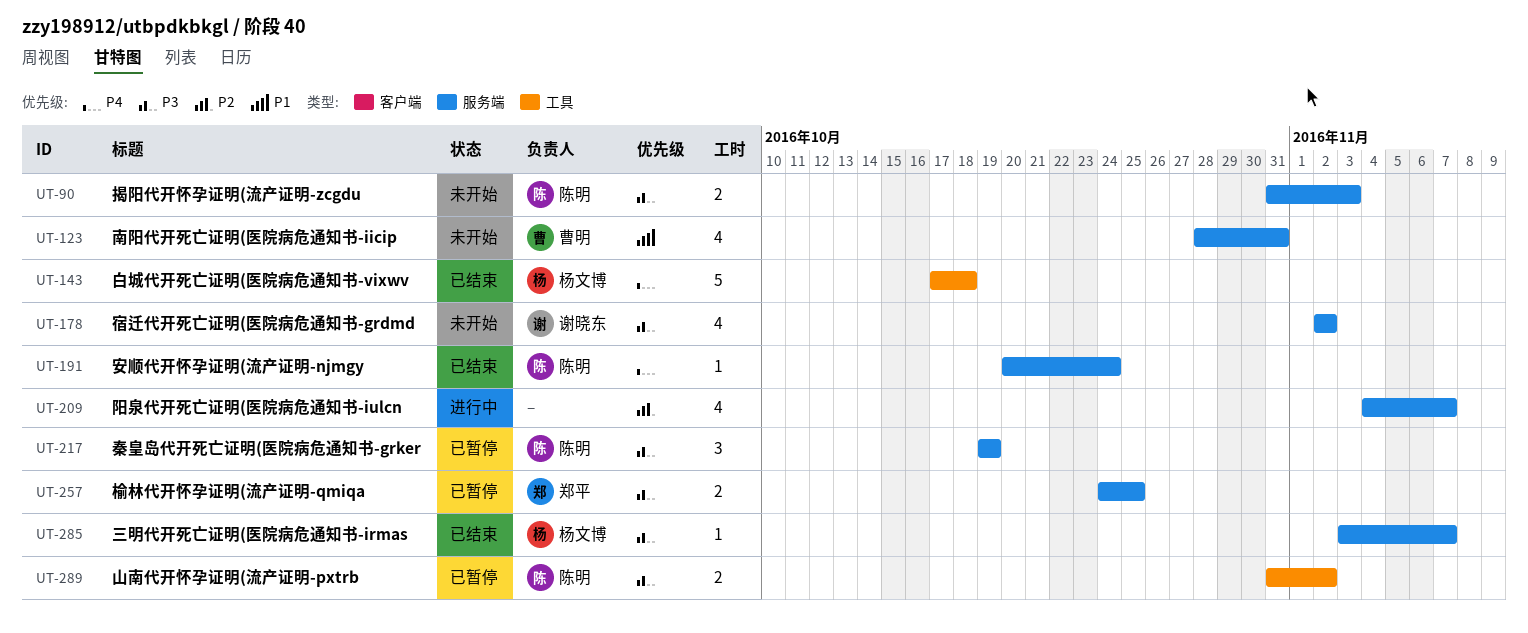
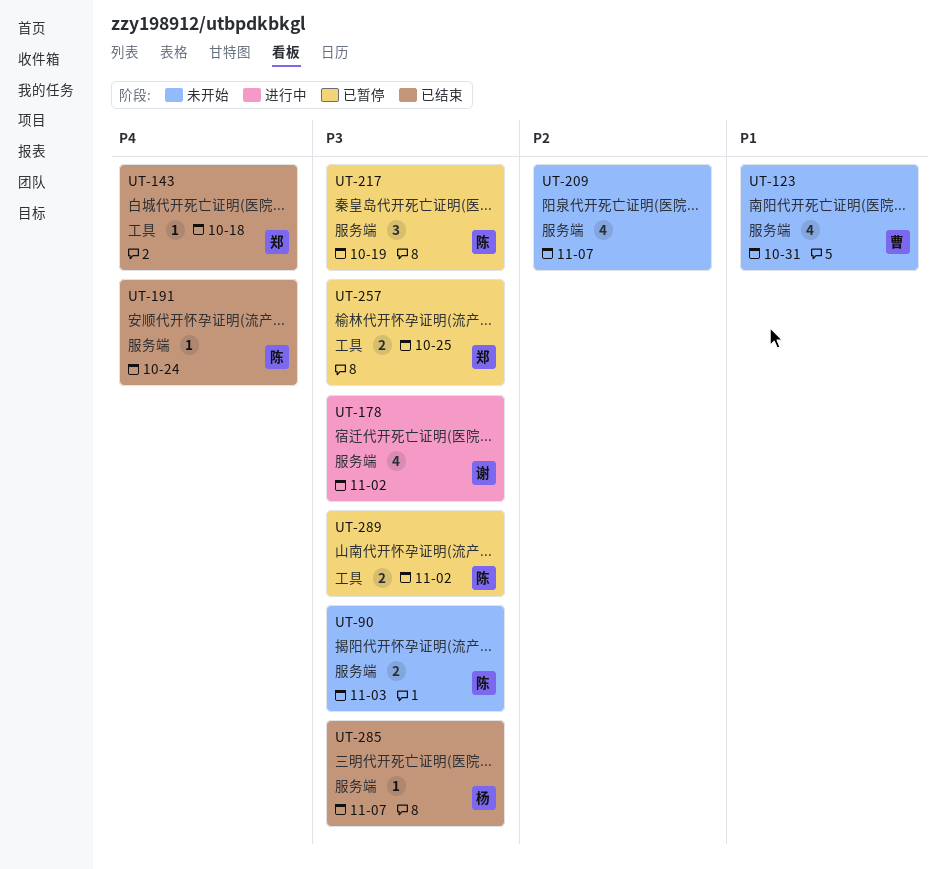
UT-143, owner: 杨文博 -> 郑平
UT-143, estimate: 5 -> 1
UT-178, status: 未开始 -> 进行中
UT-209, status: 进行中 -> 未开始
UT-257, label: 服务端 -> 工具

